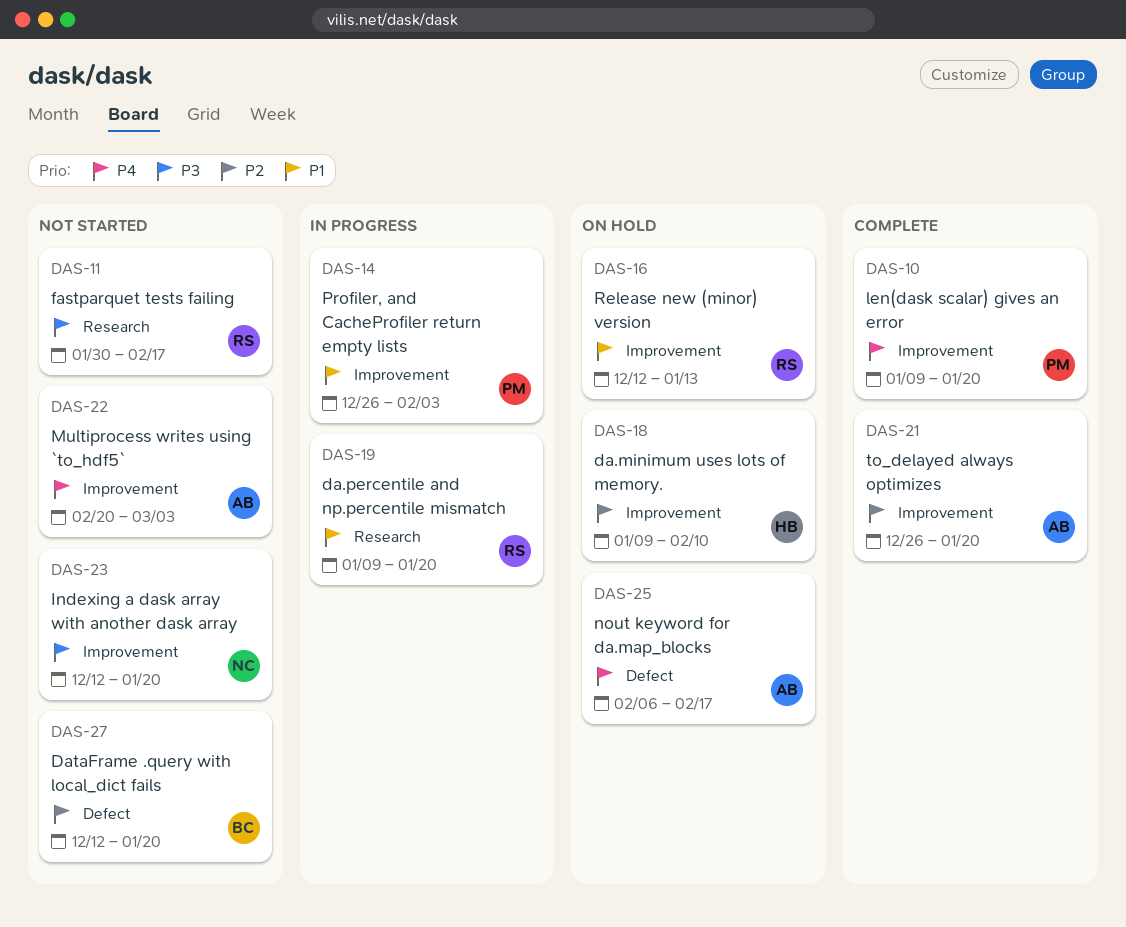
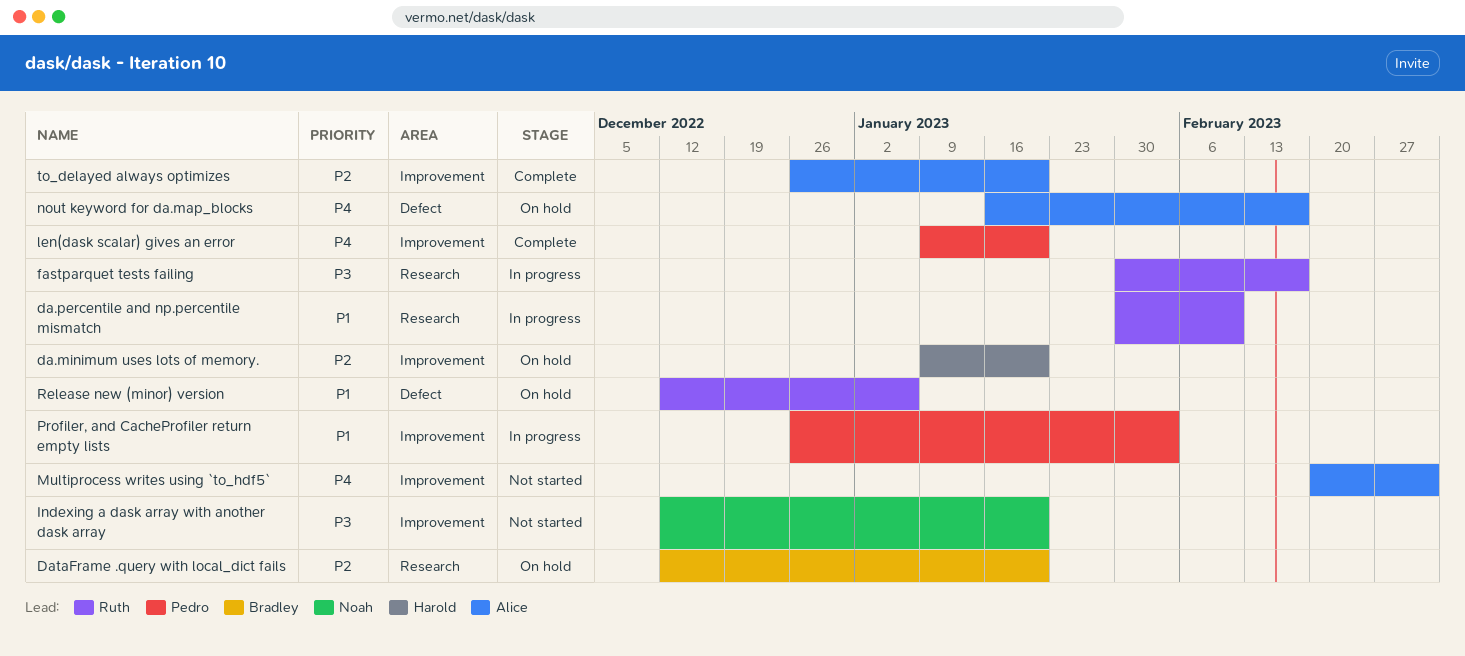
da.minimum uses lots of memory., due: Feb 10 -> Jan 20
da.percentile and np.percentile mismatch, start: Jan 9 -> Jan 30
da.percentile and np.percentile mismatch, due: Jan 20 -> Feb 10
DataFrame .query with local_dict fails, status: Not started -> On hold
DataFrame .query with local_dict fails, label: Defect -> Research
fastparquet tests failing, status: Not started -> In progress
nout keyword for da.map_blocks, start: Feb 6 -> Jan 16
Release new (minor) version, label: Improvement -> Defect
Release new (minor) version, due: Jan 13 -> Jan 6

